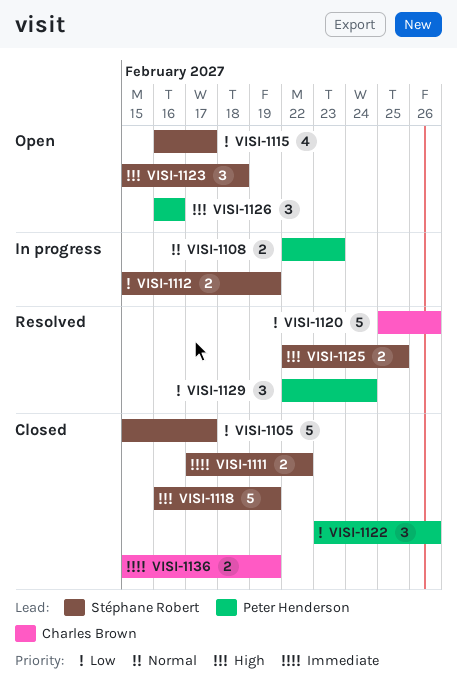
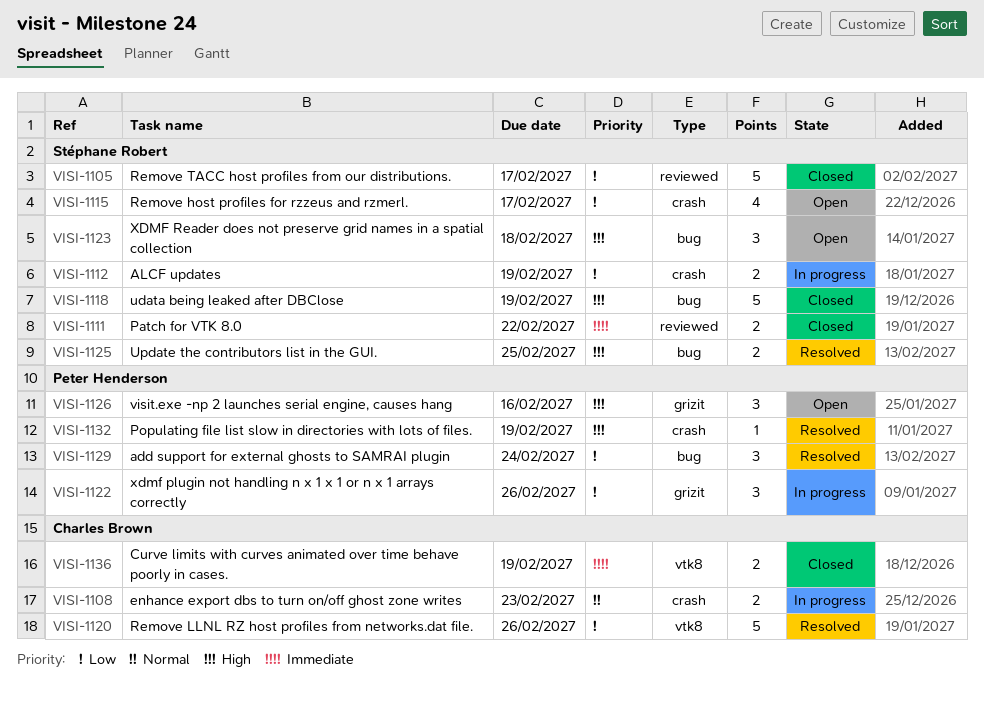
VISI-1108, owner: Peter Henderson -> Charles Brown
VISI-1122, status: Closed -> In progress
VISI-1132: none -> present

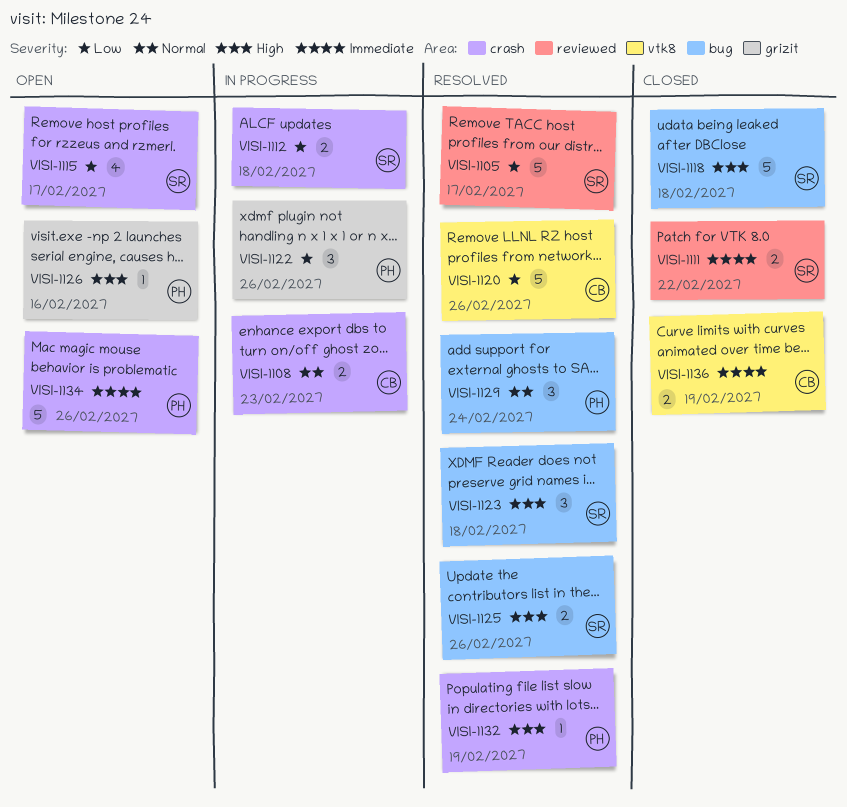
VISI-1105, status: Closed -> Resolved
VISI-1112, due: Feb 19 -> Feb 18
VISI-1118, due: Feb 19 -> Feb 18
VISI-1123, status: Open -> Resolved
VISI-1125, due: Feb 25 -> Feb 26
VISI-1126, estimate: 3 -> 1
VISI-1129, priority: Low -> Normal
VISI-1134: none -> present

